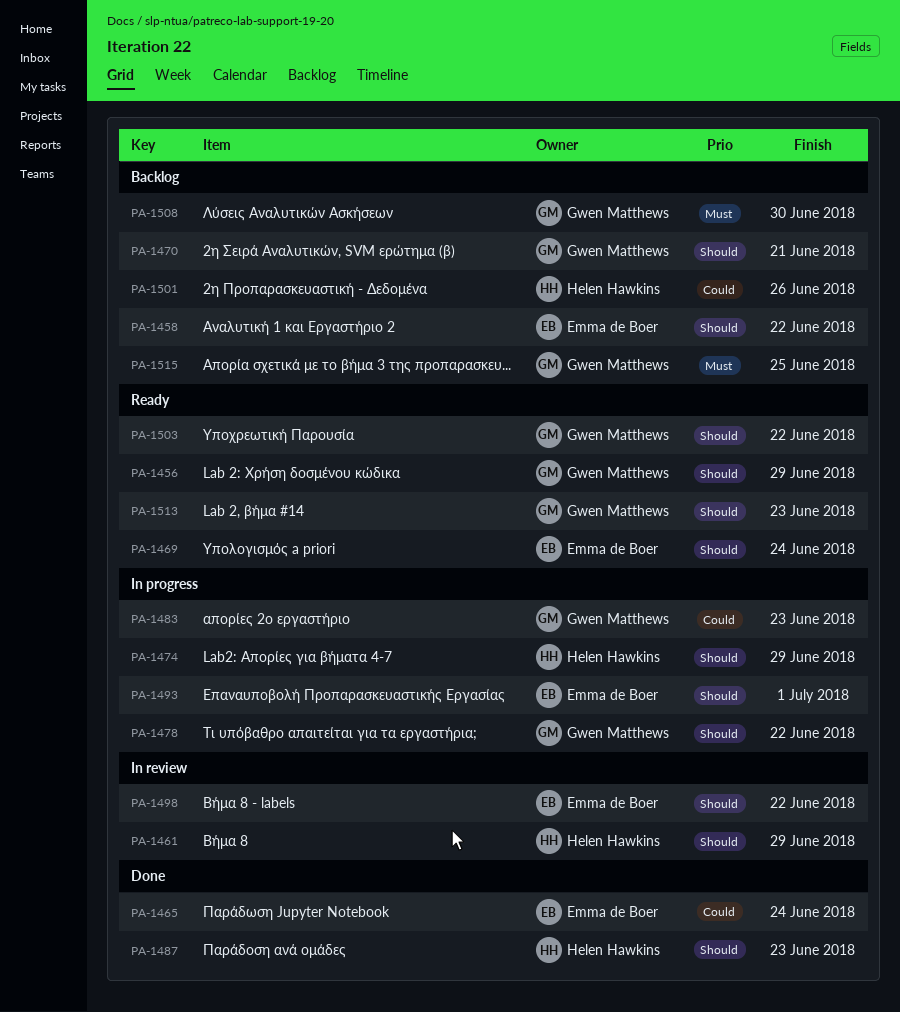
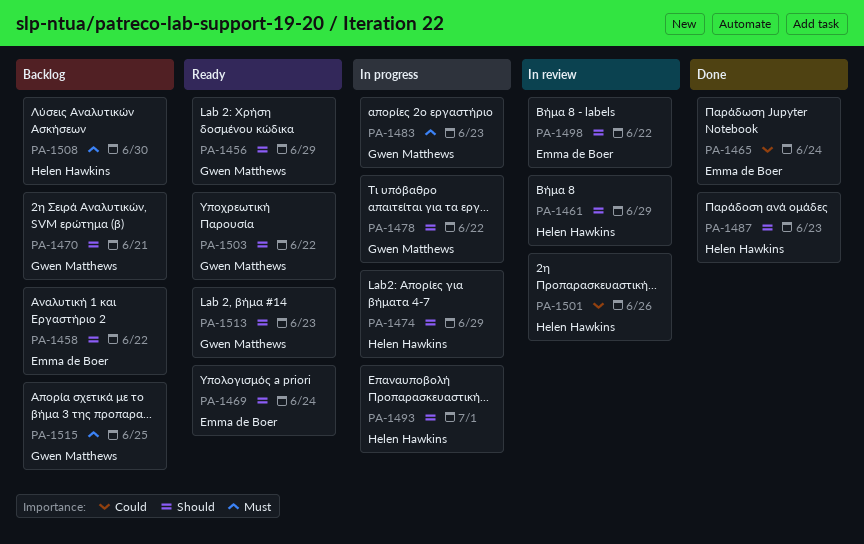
PA-1483, priority: Could -> Must
PA-1493, owner: Emma de Boer -> Helen Hawkins
PA-1501, status: Backlog -> In review
PA-1508, owner: Gwen Matthews -> Helen Hawkins

